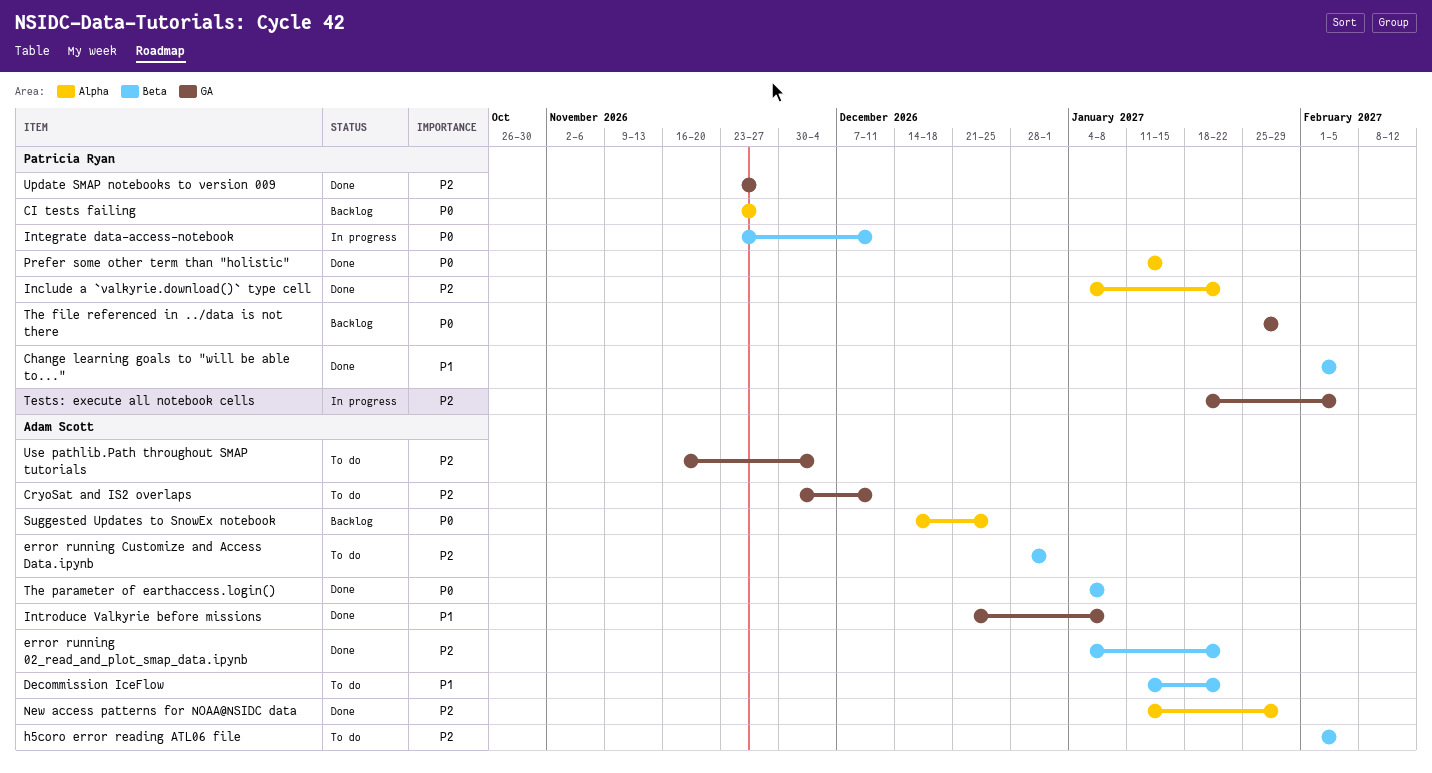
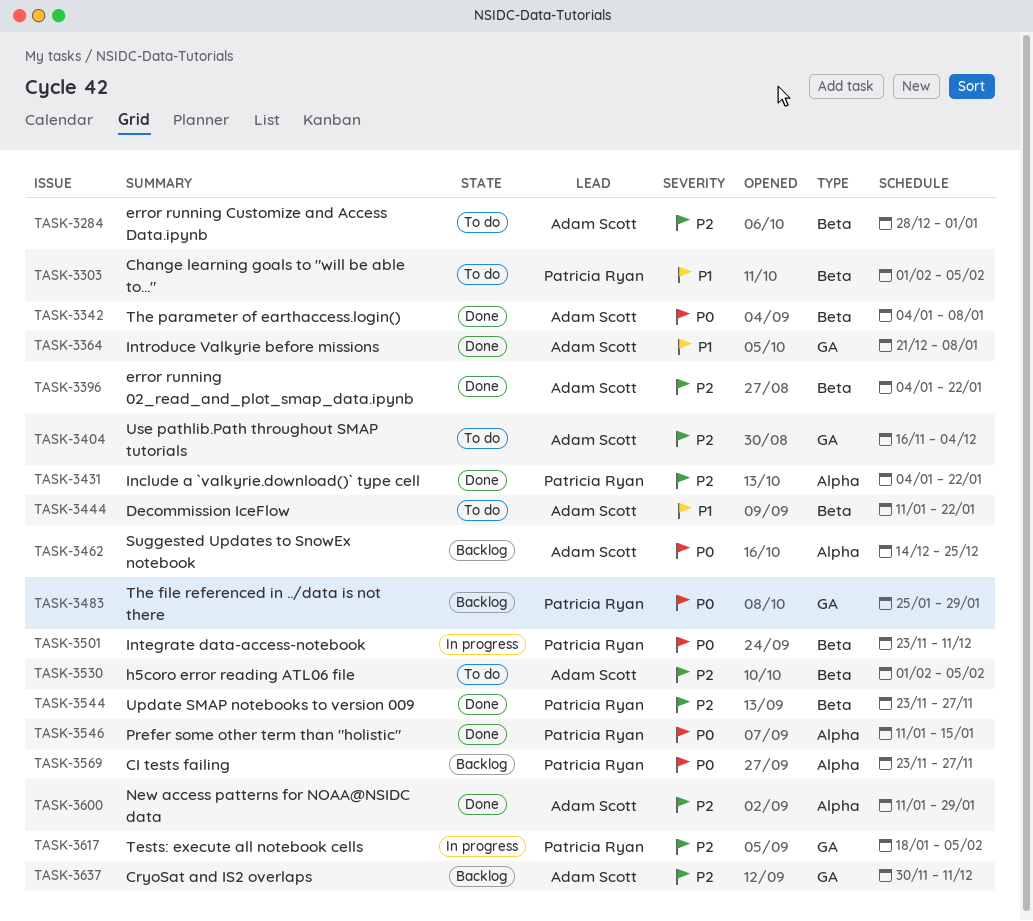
Change learning goals to "will be able to...", status: Done -> To do
CryoSat and IS2 overlaps, status: To do -> Backlog
Update SMAP notebooks to version 009, label: GA -> Beta

